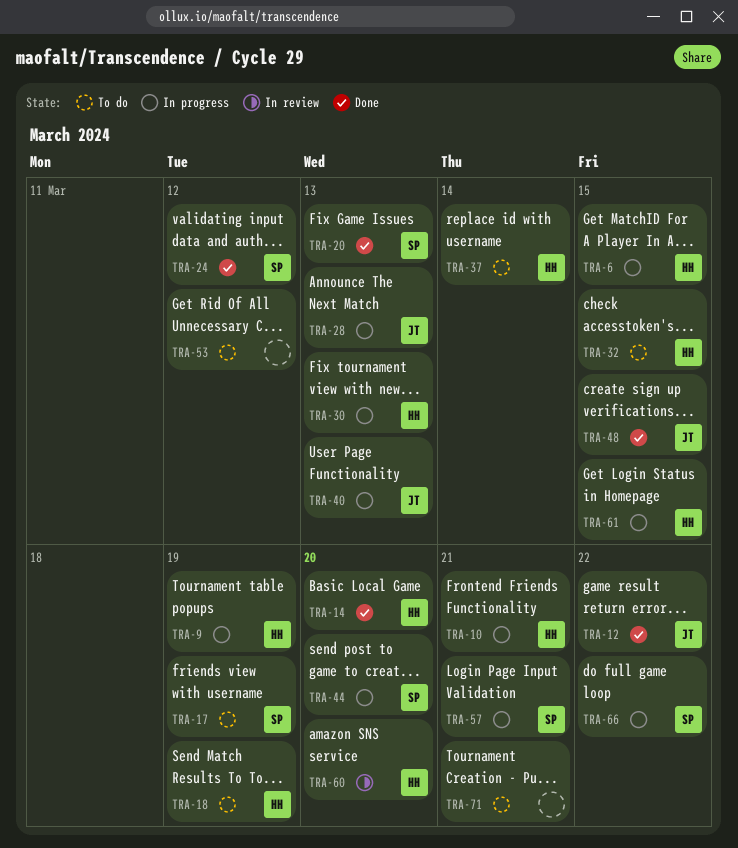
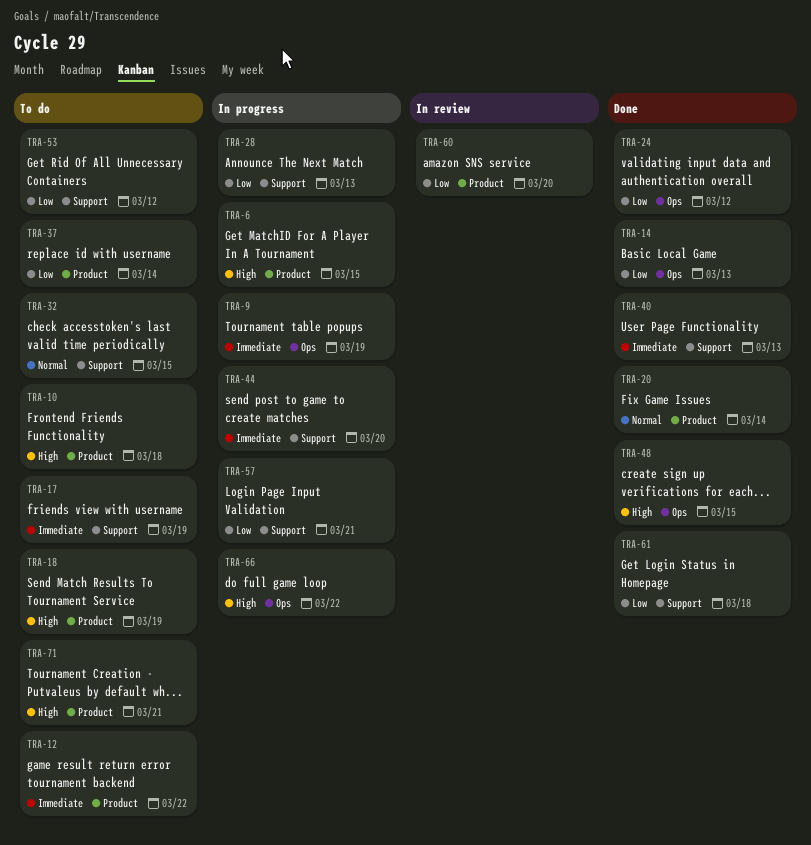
TRA-10, status: In progress -> To do
TRA-10, due: Mar 21 -> Mar 18
TRA-12, status: Done -> To do
TRA-14, due: Mar 20 -> Mar 13
TRA-20, due: Mar 13 -> Mar 14
TRA-30: present -> none
TRA-40, status: In progress -> Done
TRA-61, status: In progress -> Done
TRA-61, due: Mar 15 -> Mar 18

